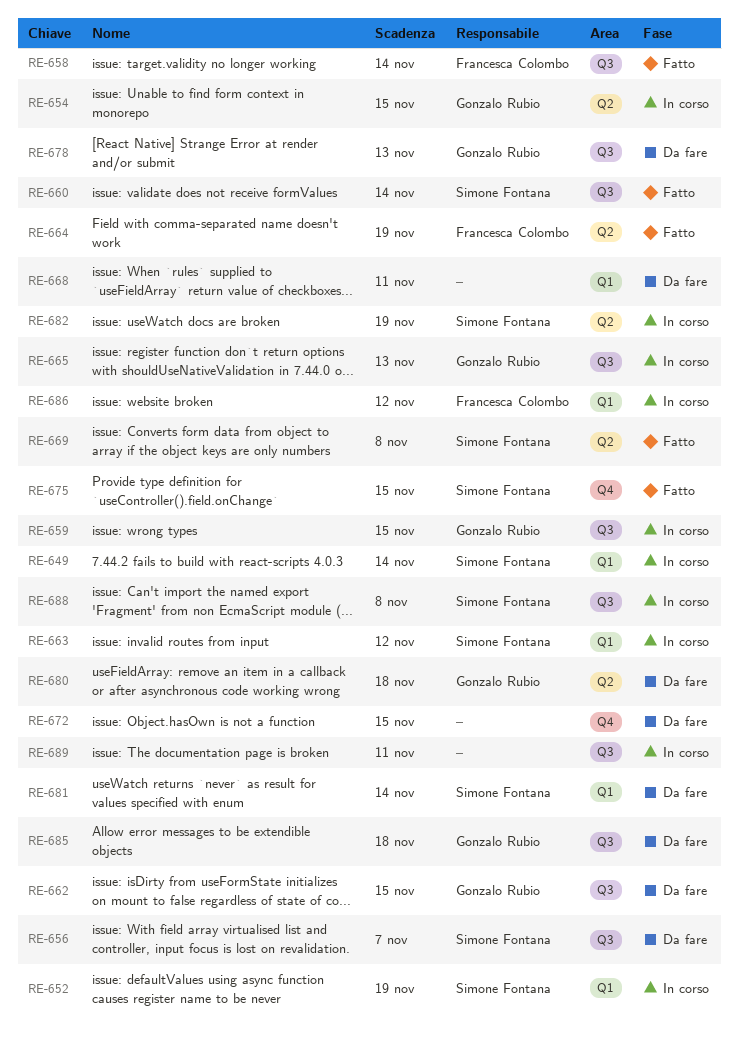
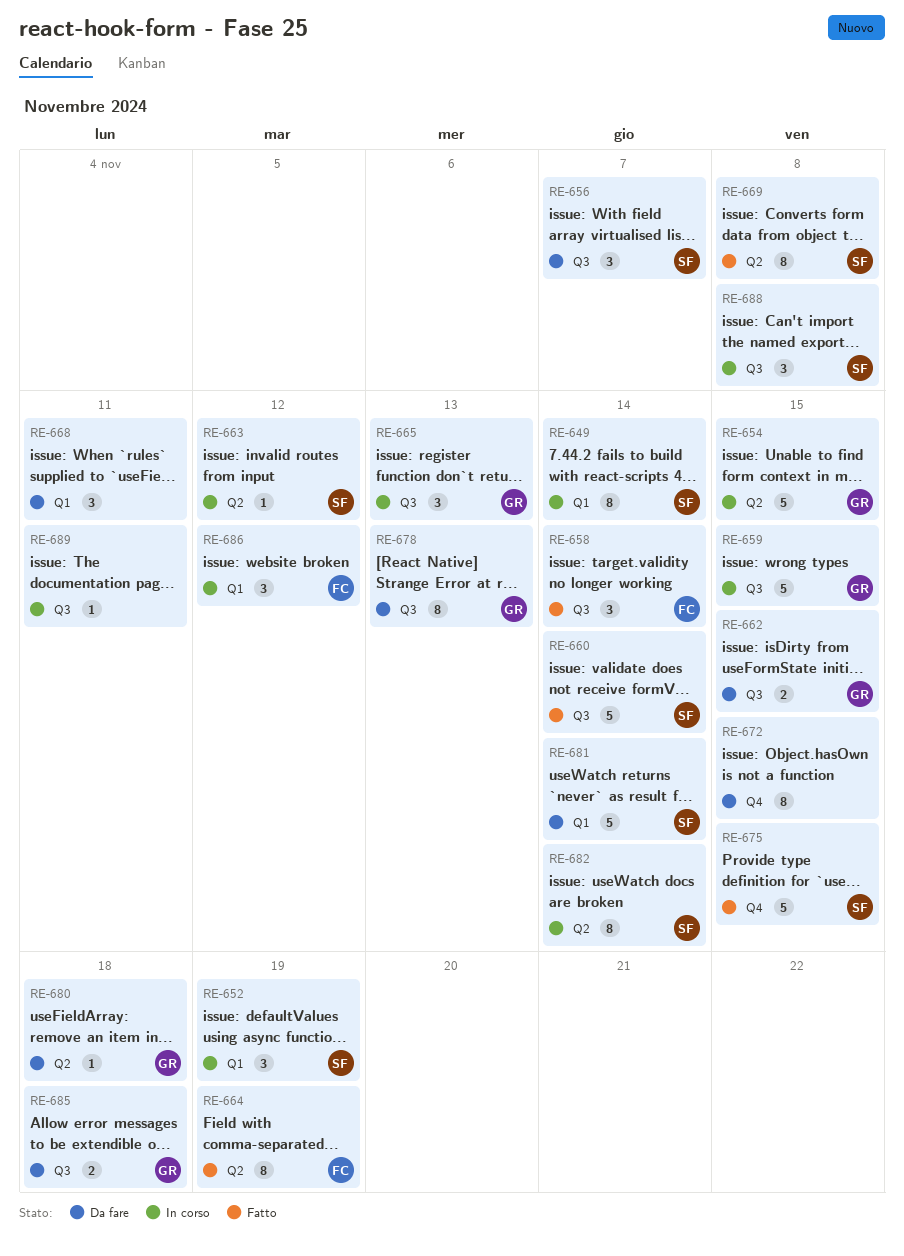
RE-663, label: Q1 -> Q2
RE-682, due: Nov 19 -> Nov 14

